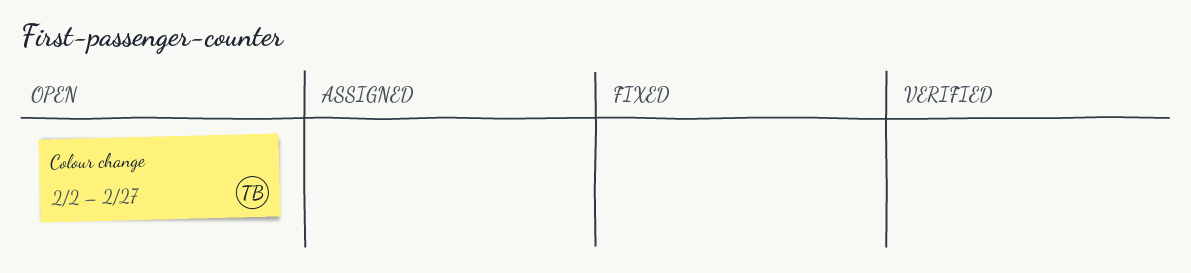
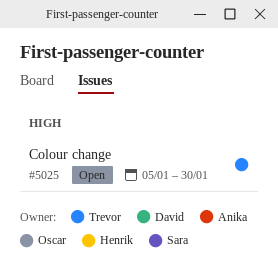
Colour change, start: Feb 2 -> Jan 5
Colour change, due: Feb 27 -> Jan 30

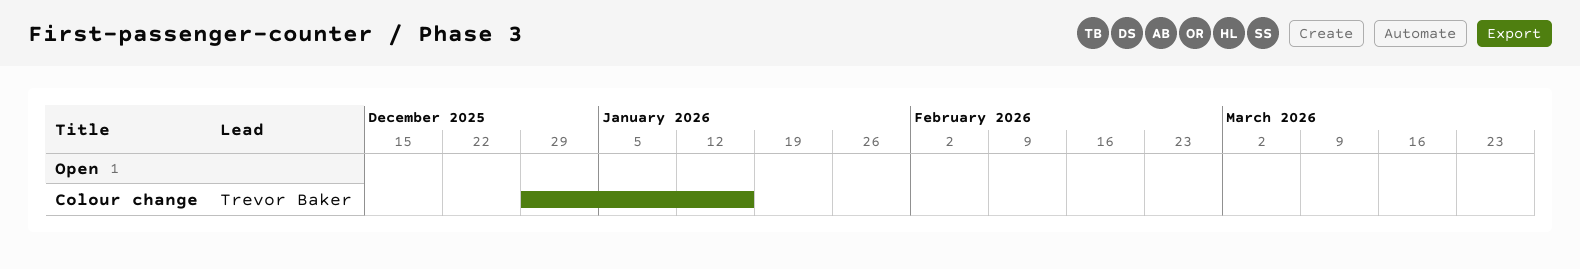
Colour change, start: Jan 5 -> Dec 29
Colour change, due: Jan 30 -> Jan 16

